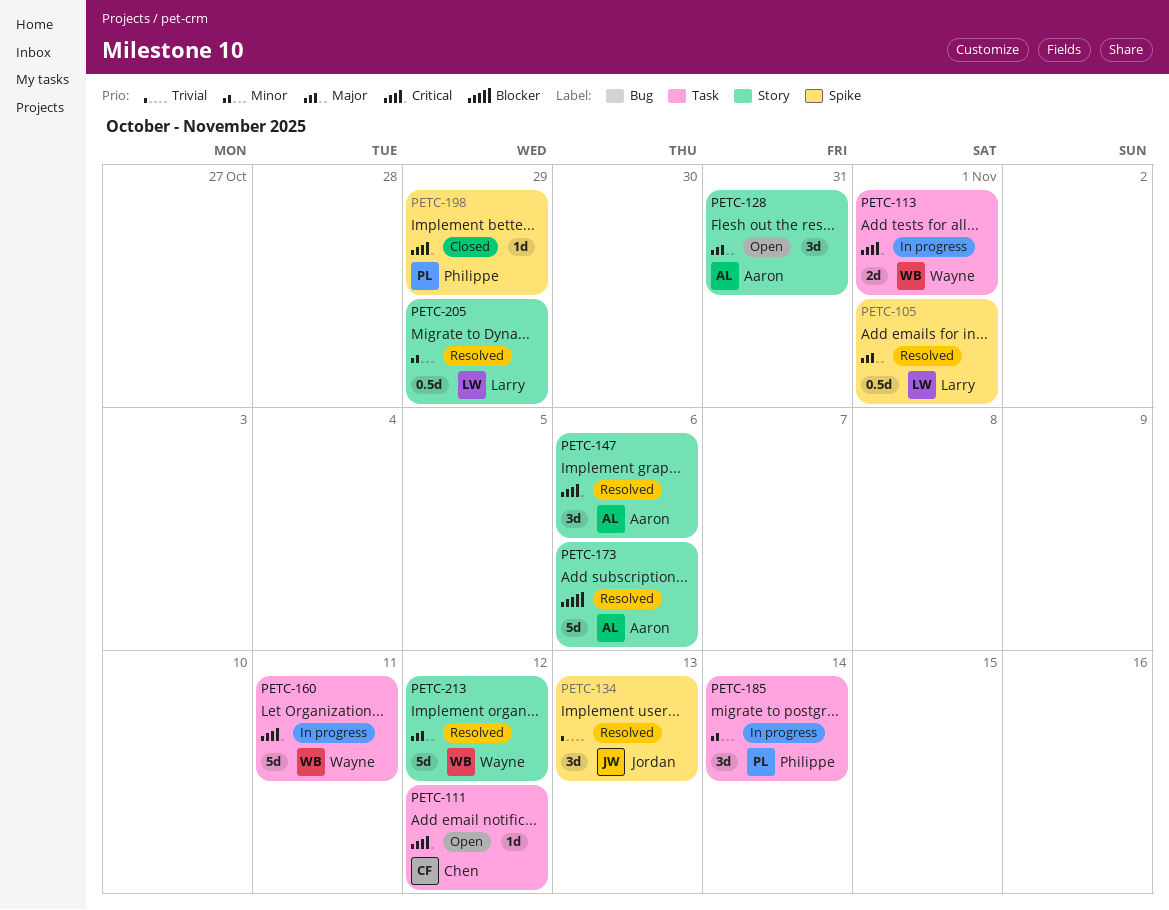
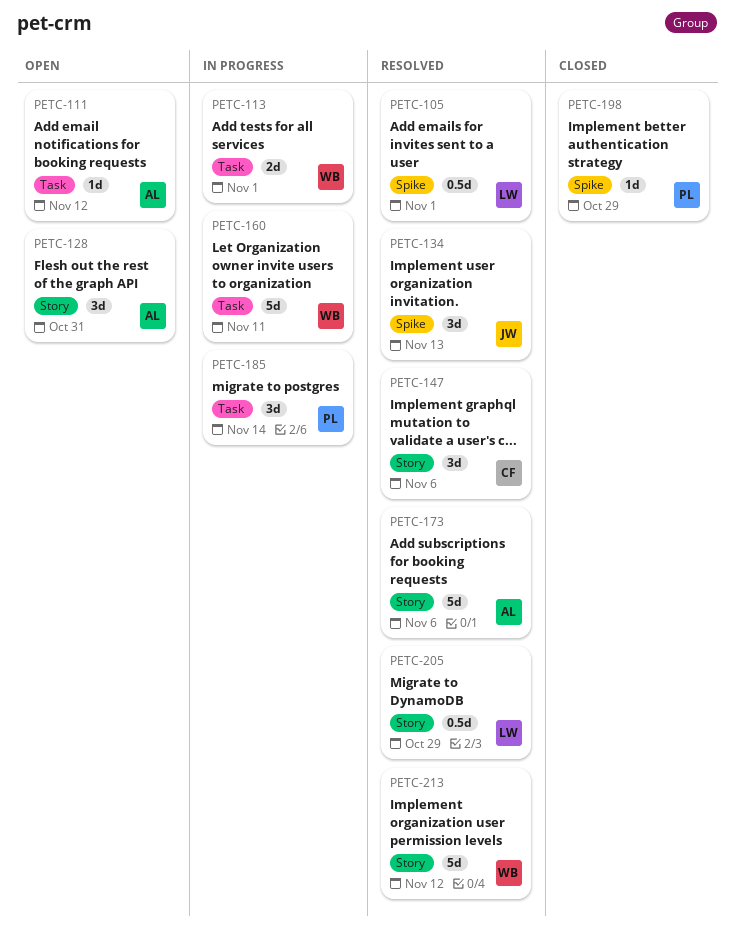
PETC-111, owner: Chen -> Aaron
PETC-147, owner: Aaron -> Chen

